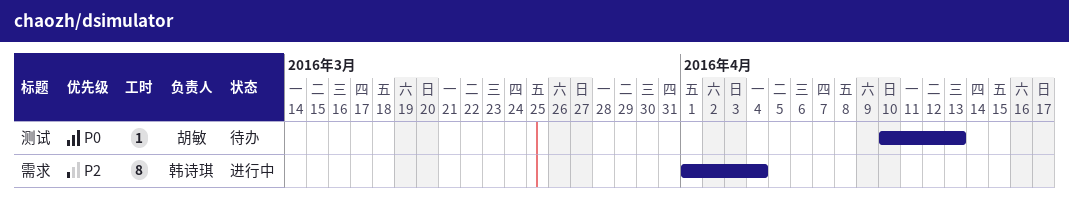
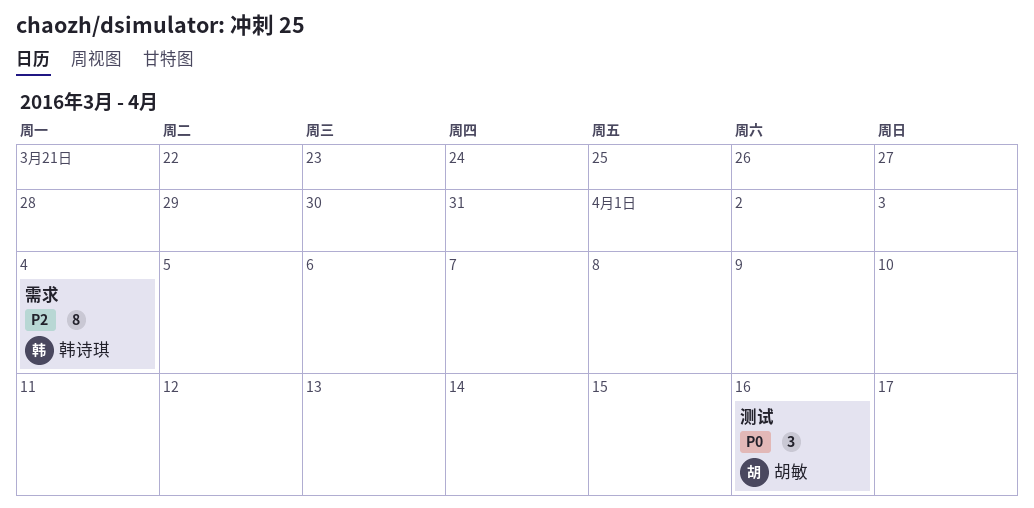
测试, estimate: 1 -> 3
测试, due: Apr 13 -> Apr 16

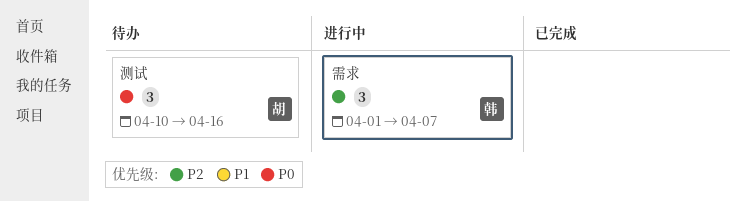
需求, estimate: 8 -> 3
需求, due: Apr 4 -> Apr 7

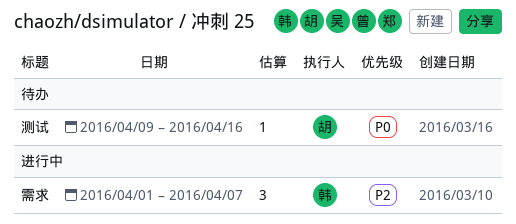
测试, estimate: 3 -> 1
测试, start: Apr 10 -> Apr 9

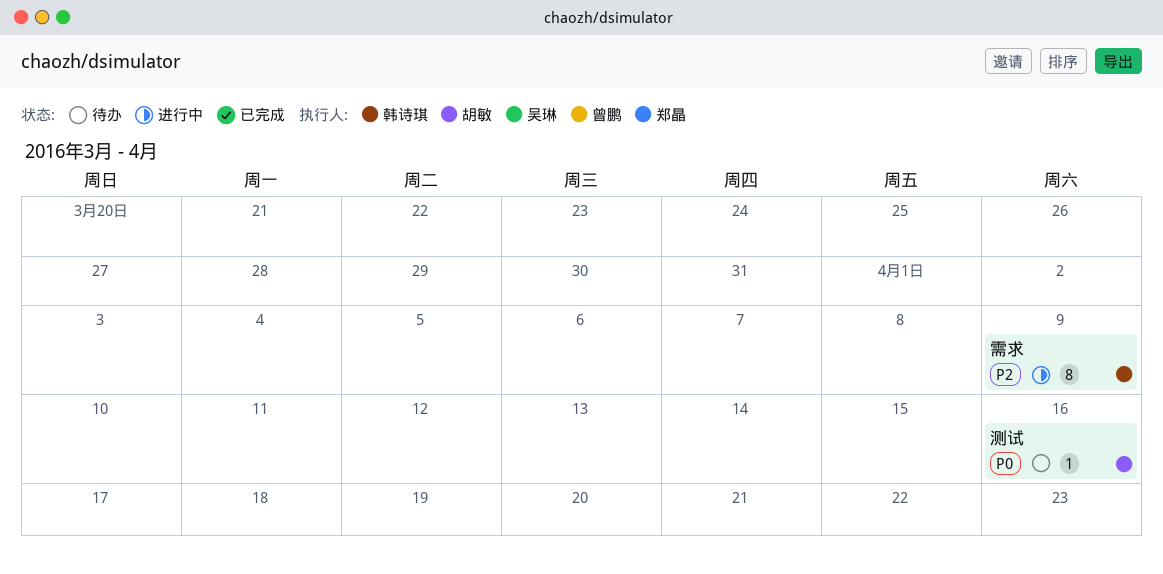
需求, estimate: 3 -> 8
需求, due: Apr 7 -> Apr 9

